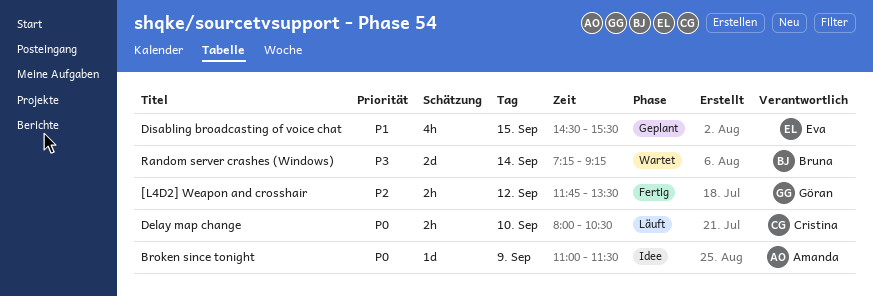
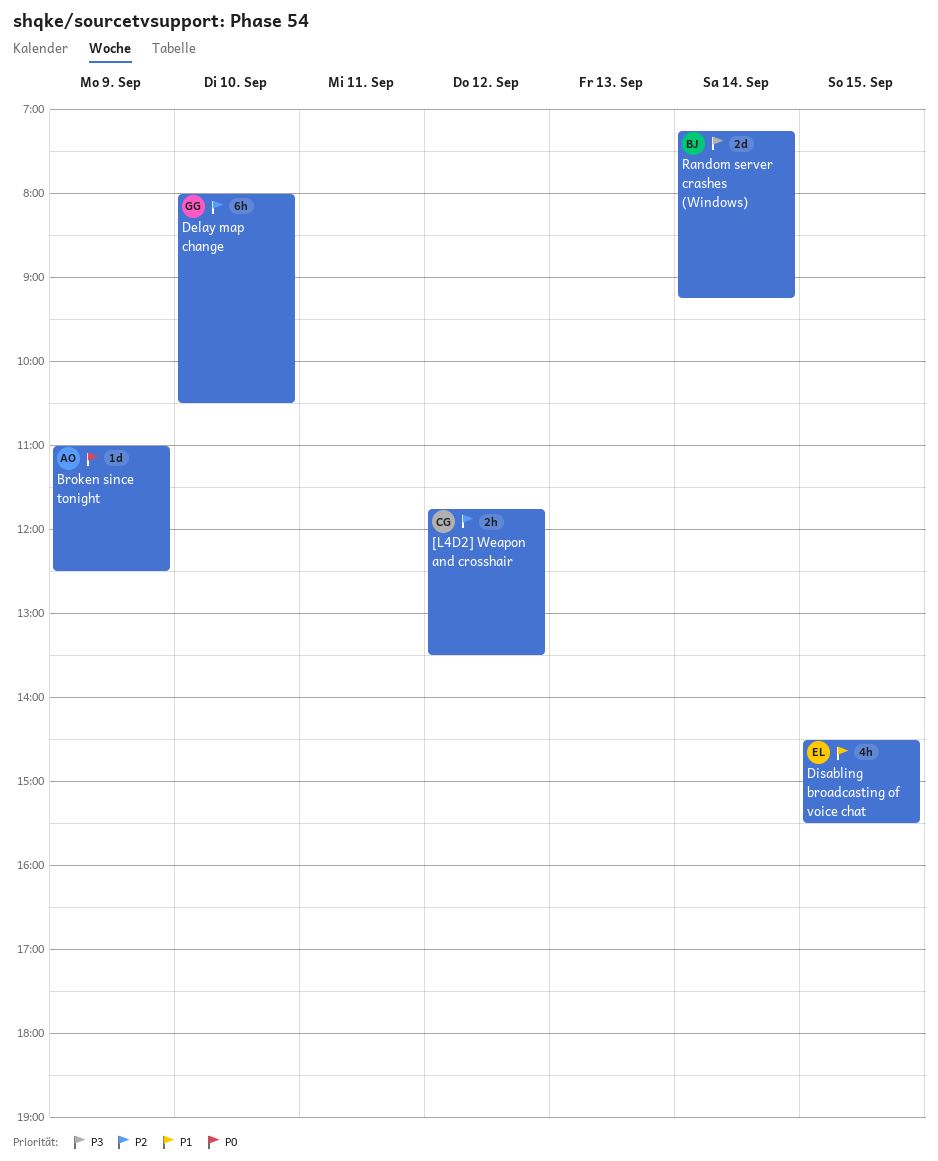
[L4D2] Weapon and crosshair, owner: Göran -> Cristina
Broken since tonight, ends: 11:30 -> 12:30
Delay map change, owner: Cristina -> Göran
Delay map change, priority: P0 -> P2
Delay map change, estimate: 2h -> 6h

